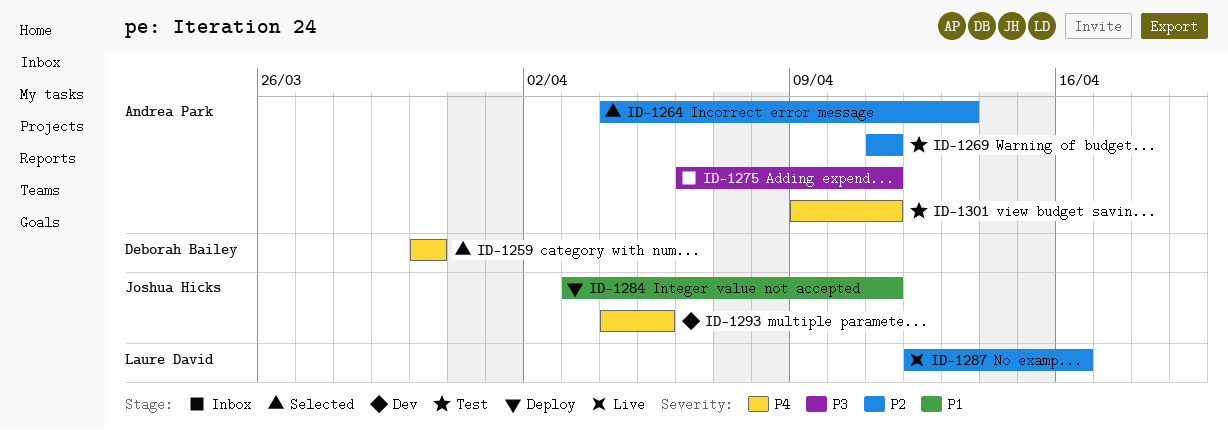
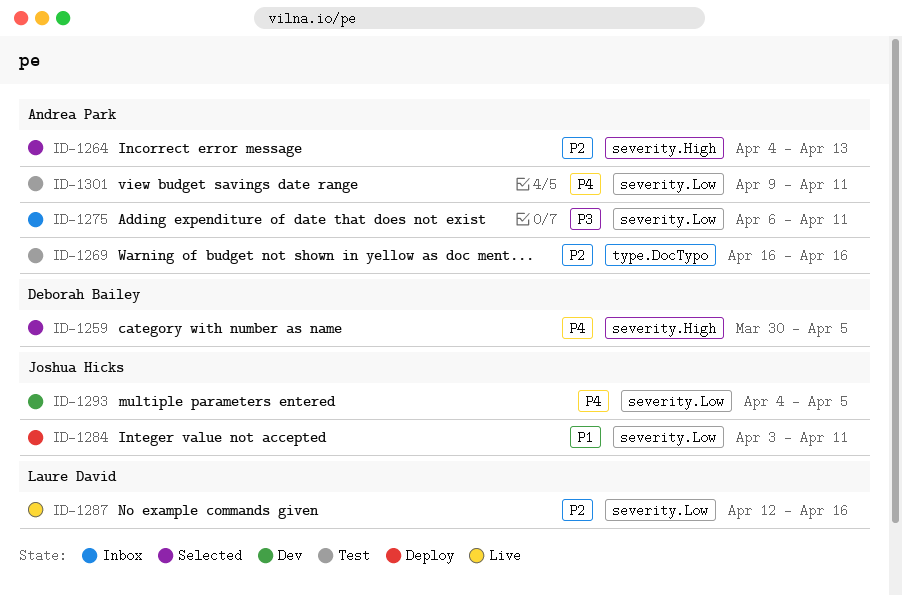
ID-1259, due: Mar 30 -> Apr 5
ID-1269, start: Apr 11 -> Apr 16
ID-1269, due: Apr 11 -> Apr 16

